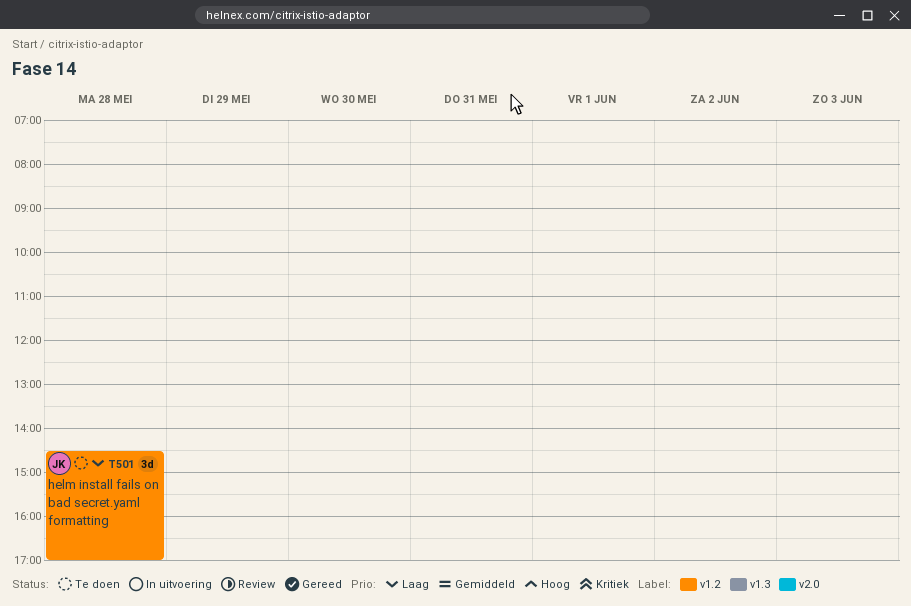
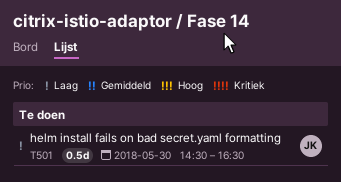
T501, estimate: 3d -> 0.5d
T501, day: May 28 -> May 30
T501, ends: 17:00 -> 16:30

